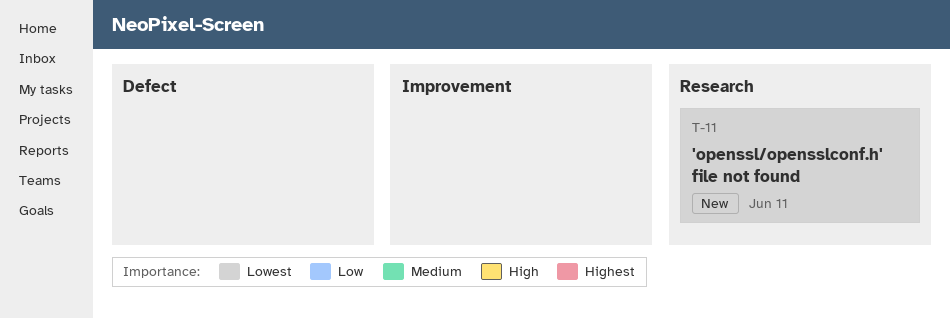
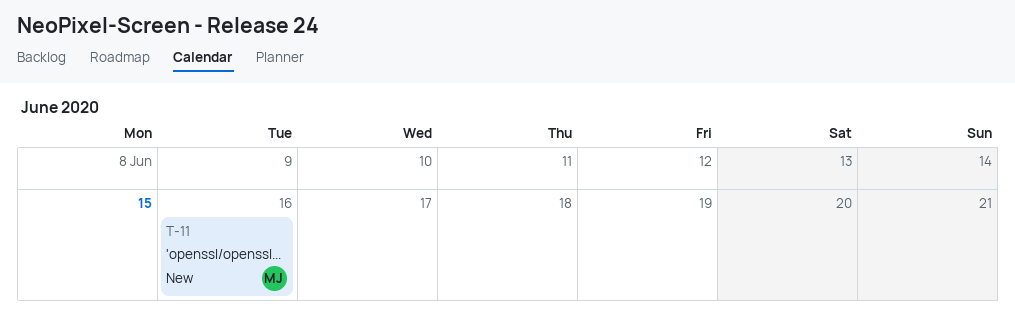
T-11, due: Jun 11 -> Jun 16

